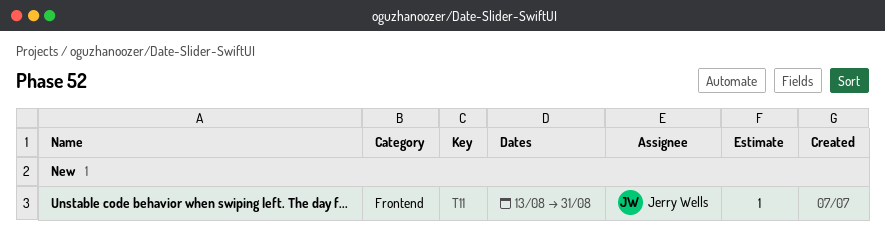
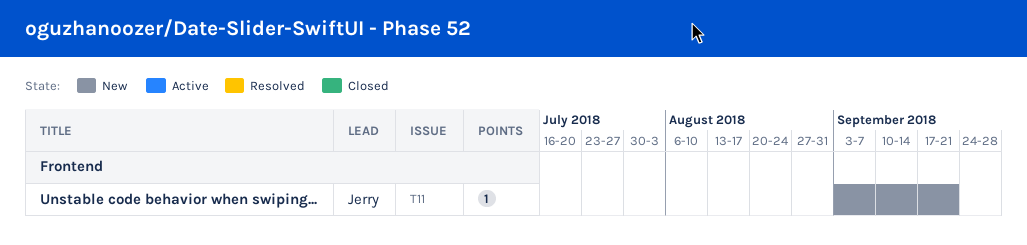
T11, start: Aug 13 -> Sep 3
T11, due: Aug 31 -> Sep 21

